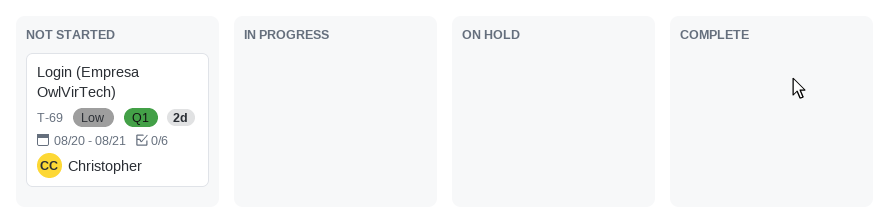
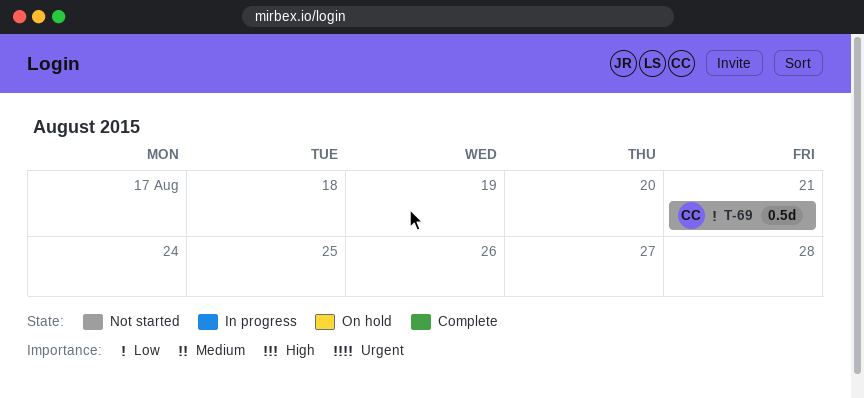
T-69, estimate: 2d -> 0.5d
T-69, start: Aug 20 -> Aug 21

